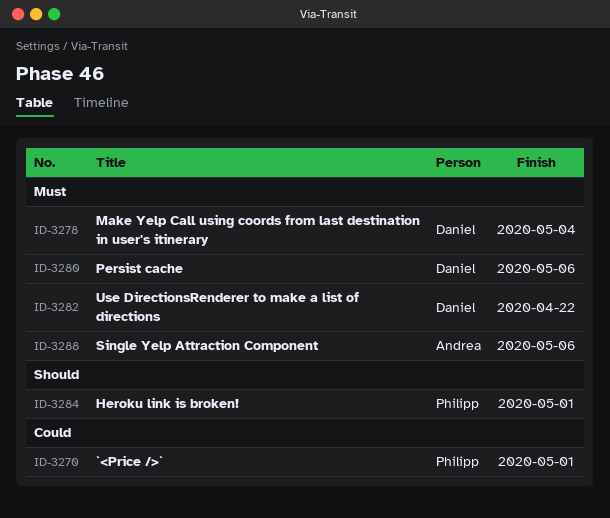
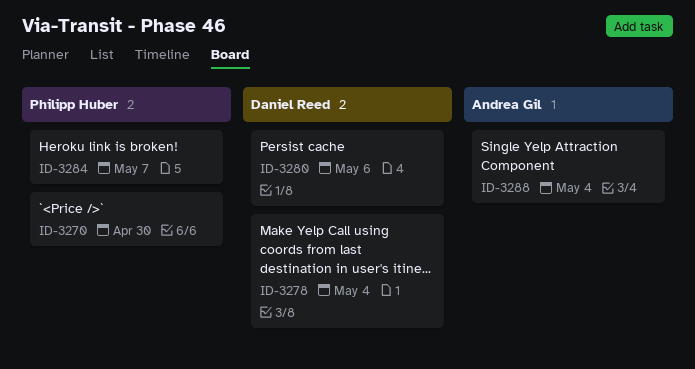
ID-3270, due: May 1 -> Apr 30
ID-3282: present -> none
ID-3284, due: May 1 -> May 7
ID-3288, due: May 6 -> May 4

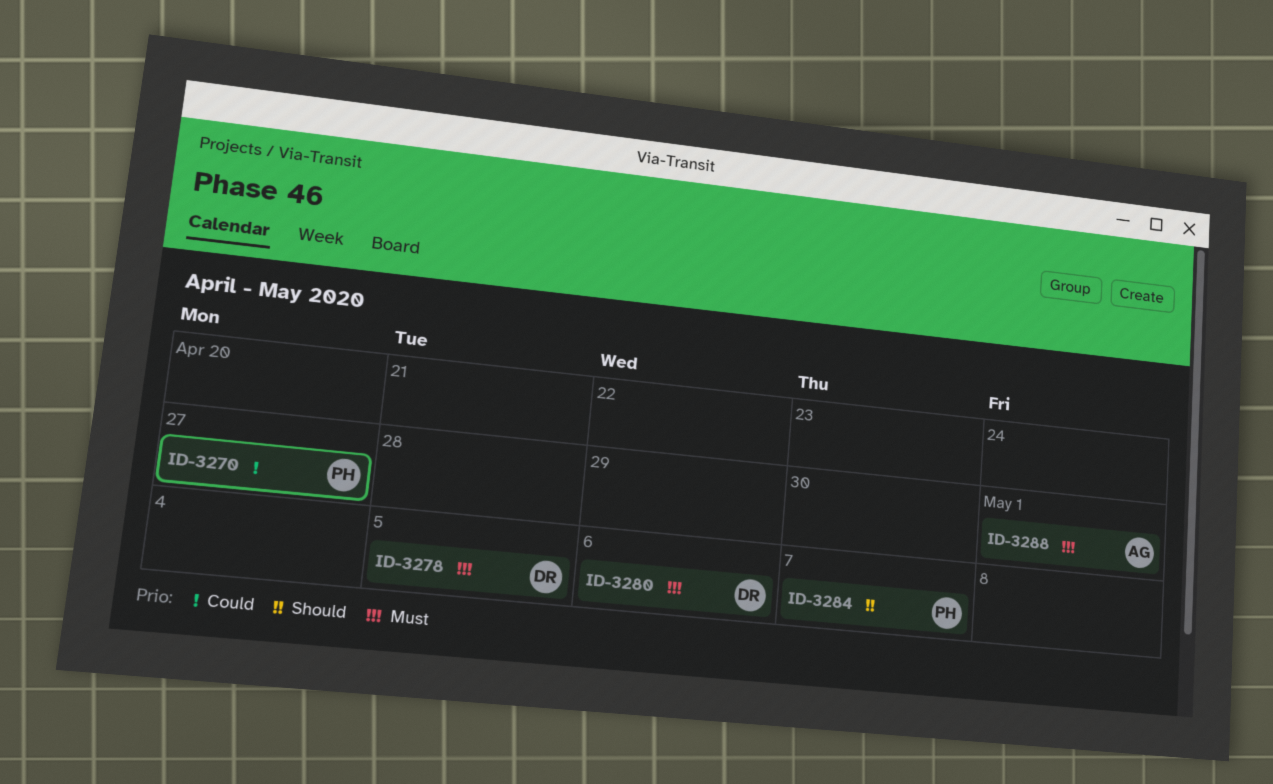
ID-3270, due: Apr 30 -> Apr 27
ID-3278, due: May 4 -> May 5
ID-3288, due: May 4 -> May 1

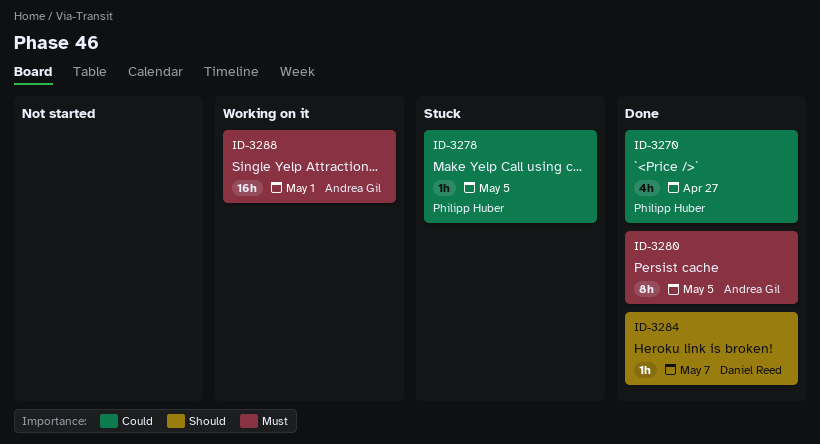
ID-3278, owner: Daniel Reed -> Philipp Huber
ID-3278, priority: Must -> Could
ID-3280, owner: Daniel Reed -> Andrea Gil
ID-3280, due: May 6 -> May 5
ID-3284, owner: Philipp Huber -> Daniel Reed

